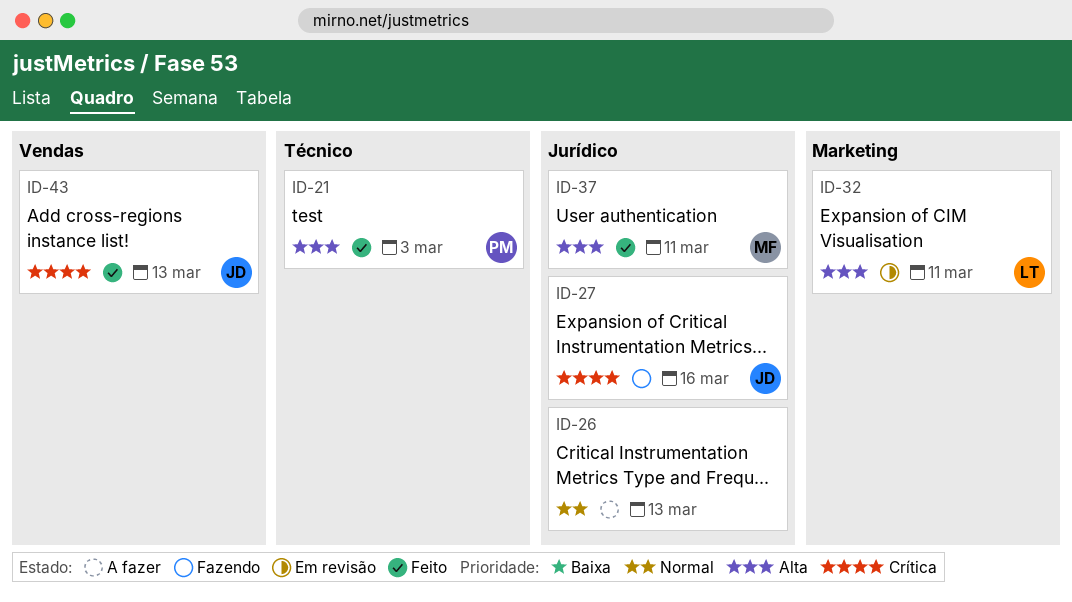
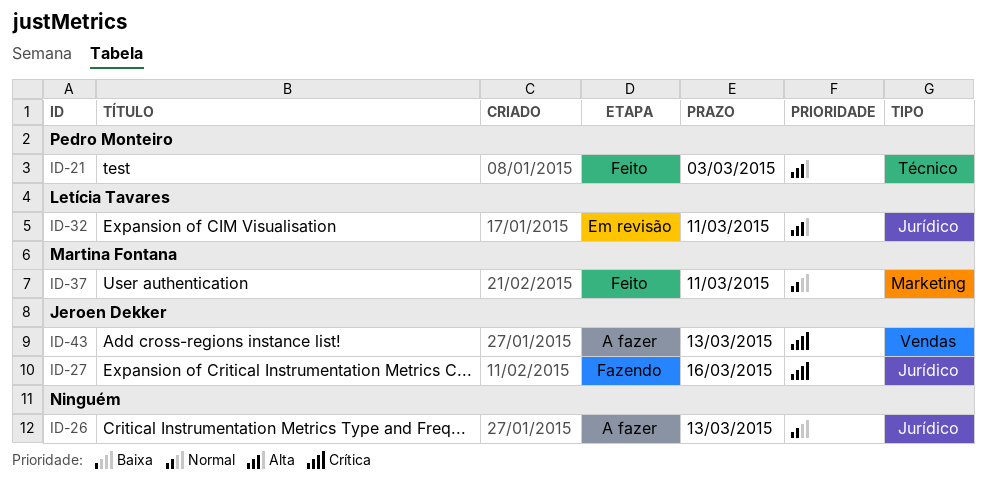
ID-32, label: Marketing -> Jurídico
ID-37, priority: Alta -> Normal
ID-37, label: Jurídico -> Marketing
ID-43, status: Feito -> A fazer

